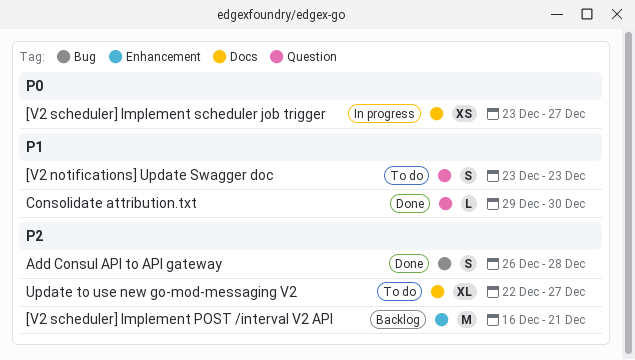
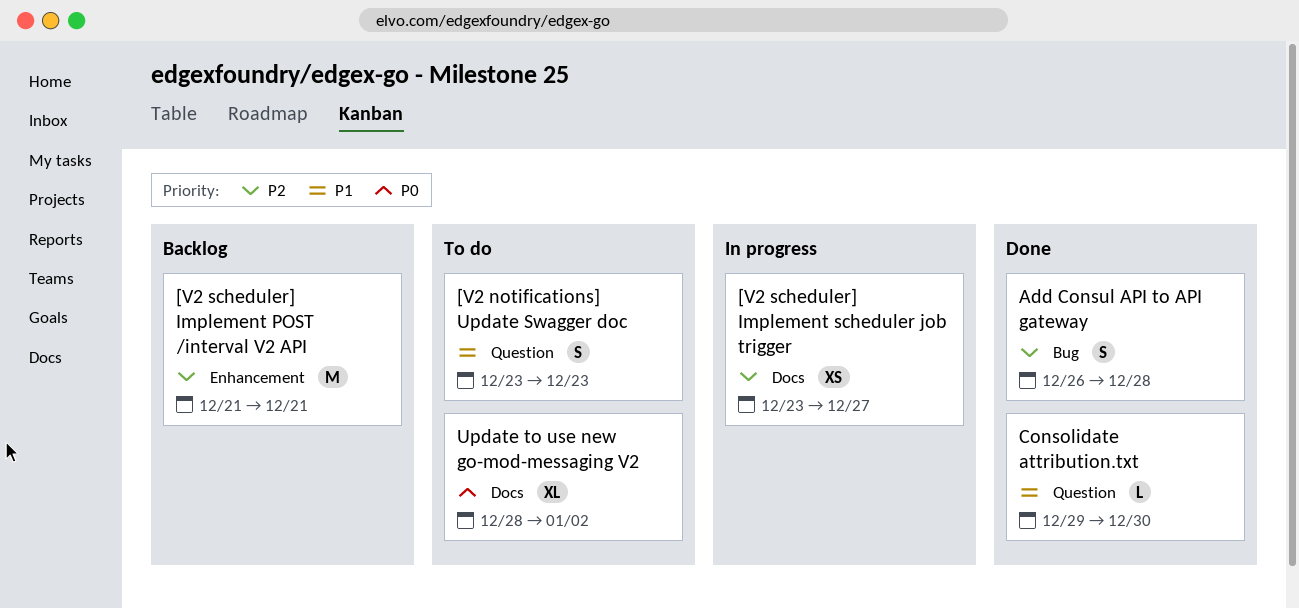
[V2 scheduler] Implement POST /interval V2 API, start: Dec 16 -> Dec 21
[V2 scheduler] Implement scheduler job trigger, priority: P0 -> P2
Update to use new go-mod-messaging V2, priority: P2 -> P0
Update to use new go-mod-messaging V2, start: Dec 22 -> Dec 28
Update to use new go-mod-messaging V2, due: Dec 27 -> Jan 2

